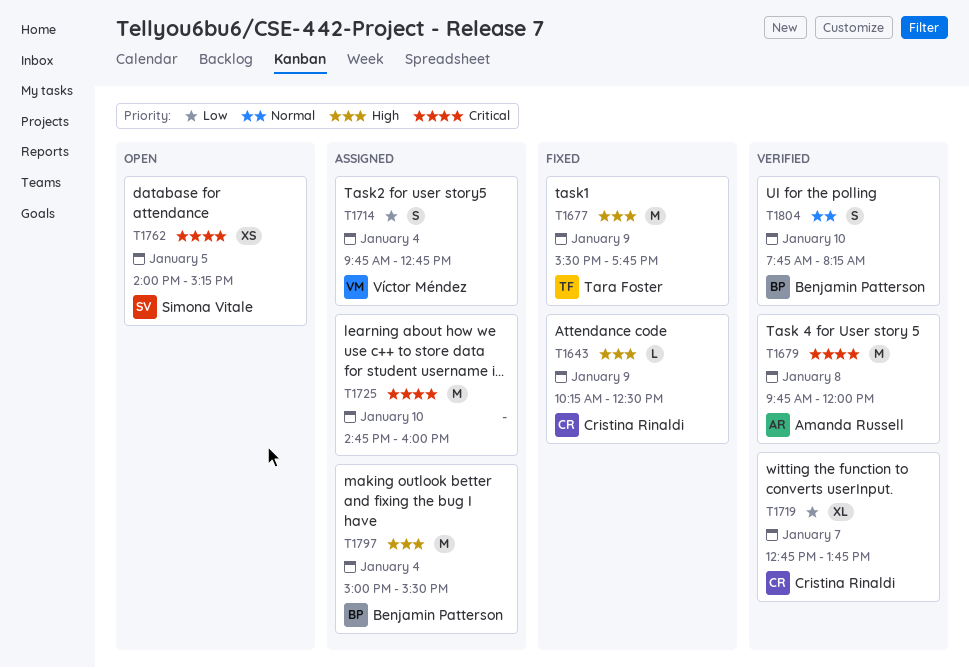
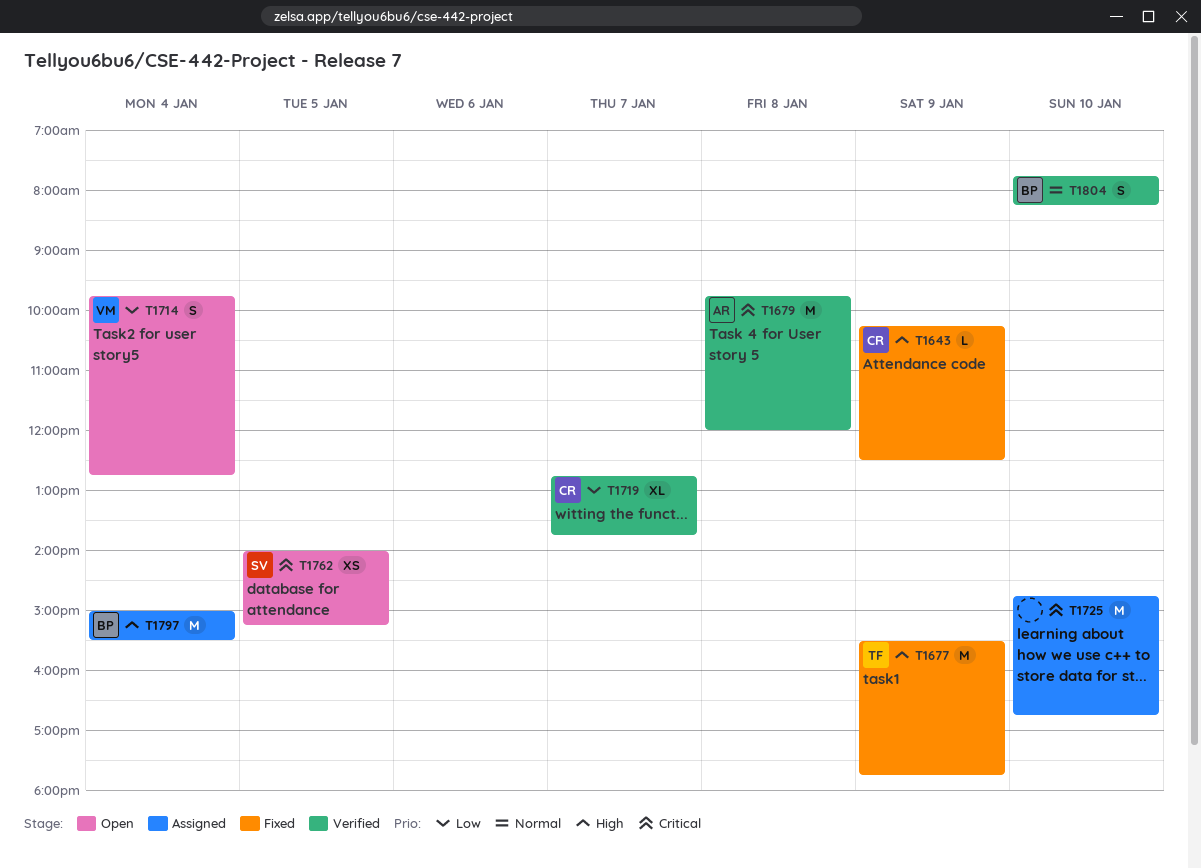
T1714, status: Assigned -> Open
T1725, ends: 16:00 -> 16:45

